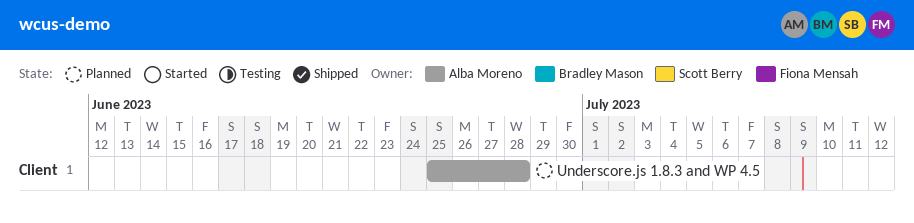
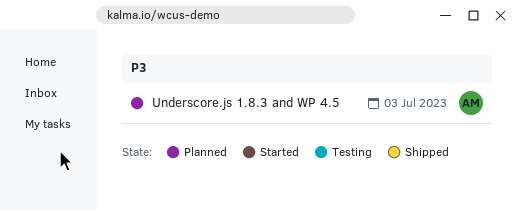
Underscore.js 1.8.3 and WP 4.5, due: Jun 28 -> Jul 3

